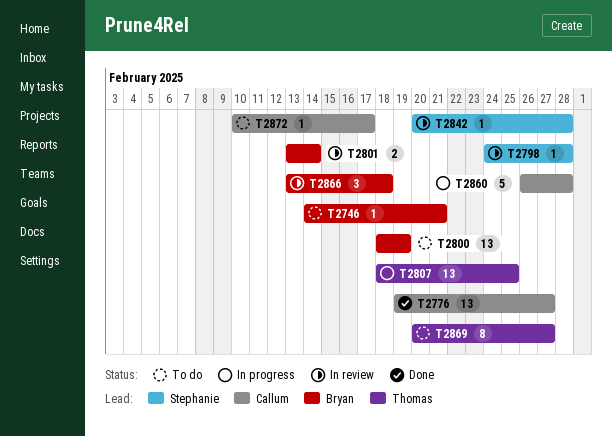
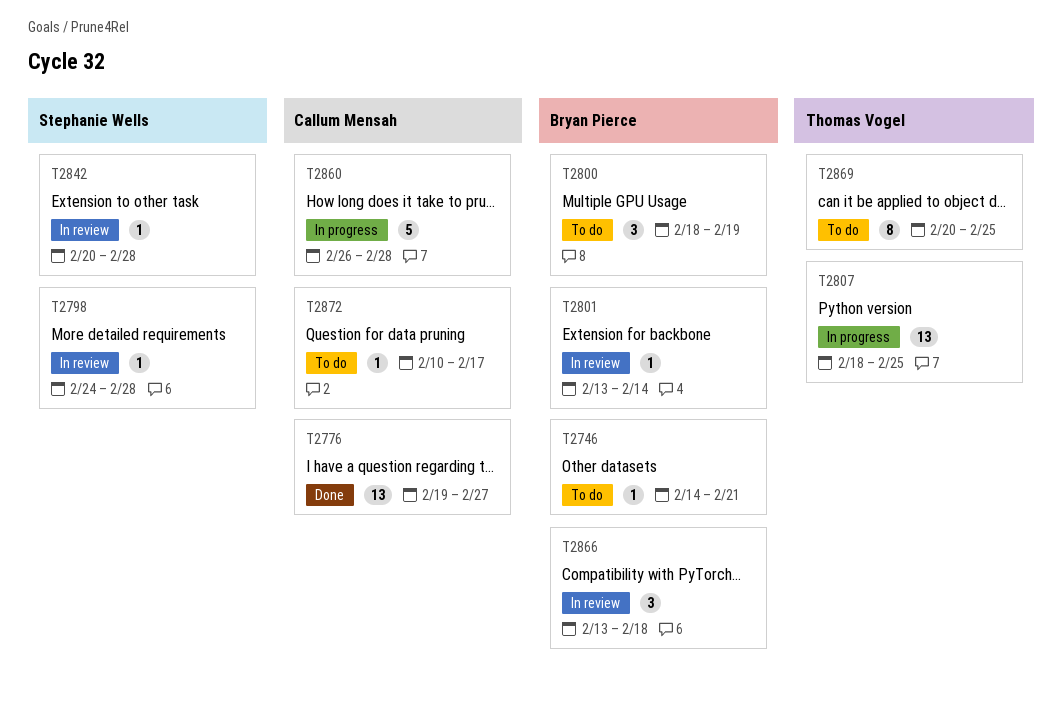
T2800, estimate: 13 -> 3
T2801, estimate: 2 -> 1
T2869, due: Feb 27 -> Feb 25

